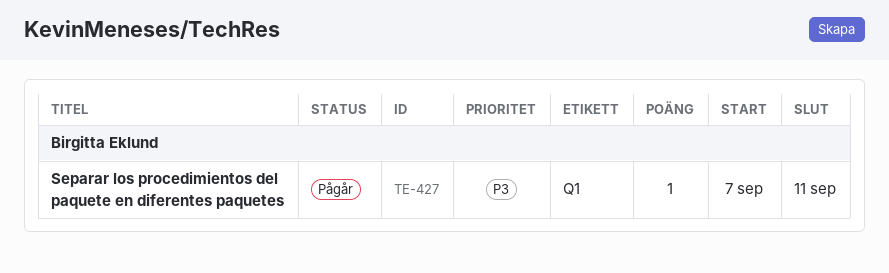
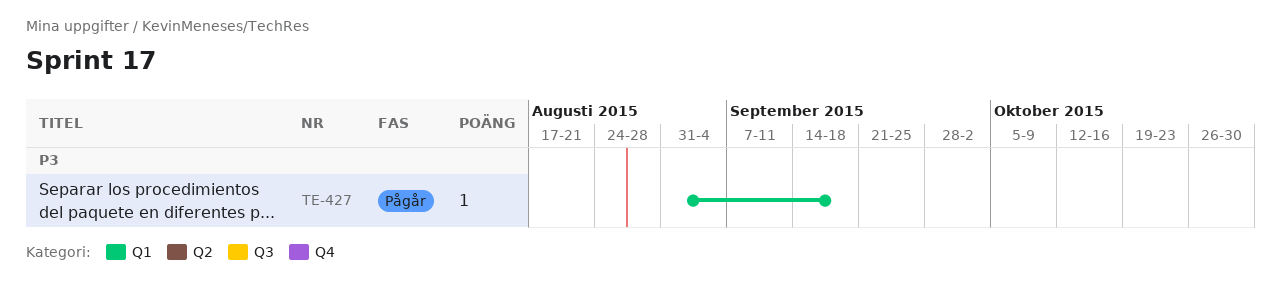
TE-427, start: Sep 7 -> Aug 31
TE-427, due: Sep 11 -> Sep 18

